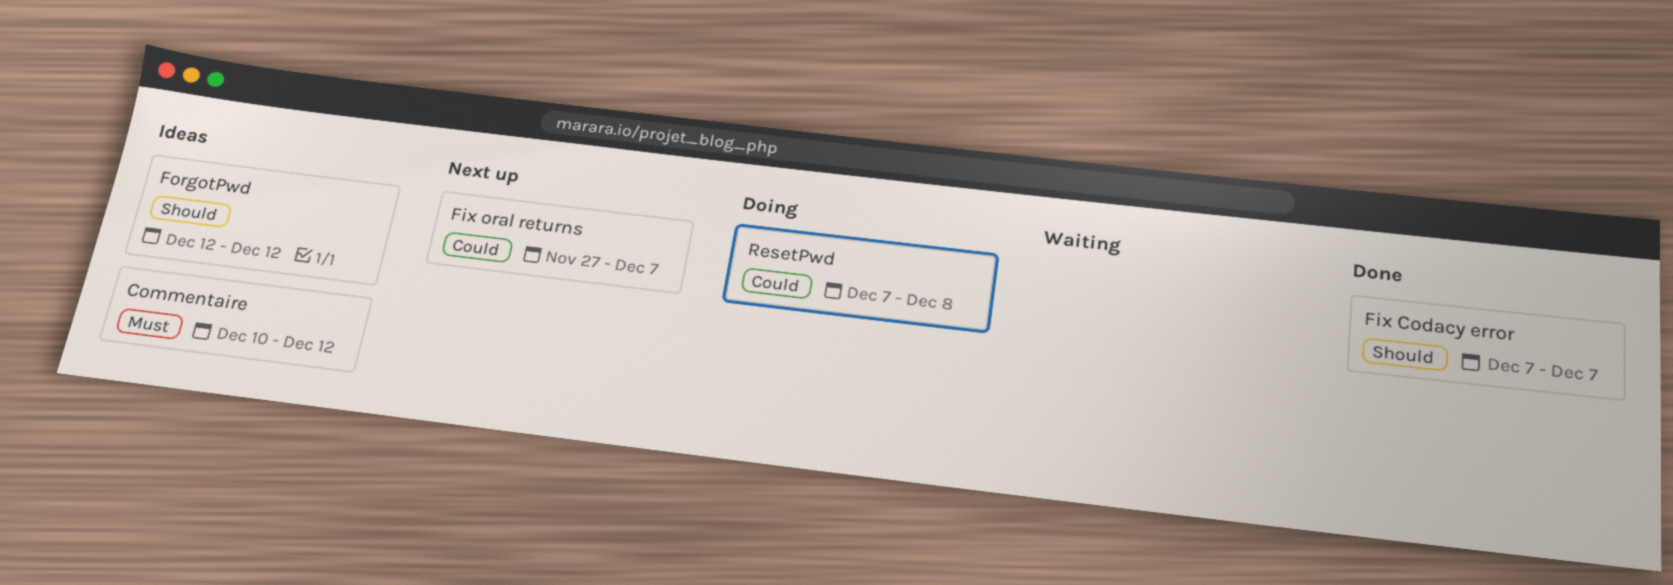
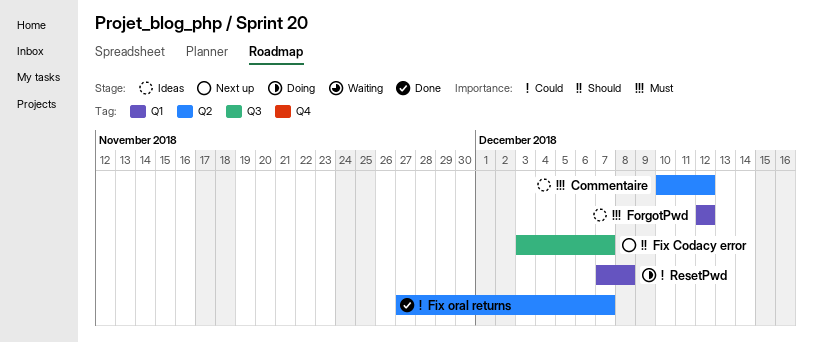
Fix Codacy error, status: Done -> Next up
Fix Codacy error, start: Dec 7 -> Dec 3
Fix oral returns, status: Next up -> Done
ForgotPwd, priority: Should -> Must

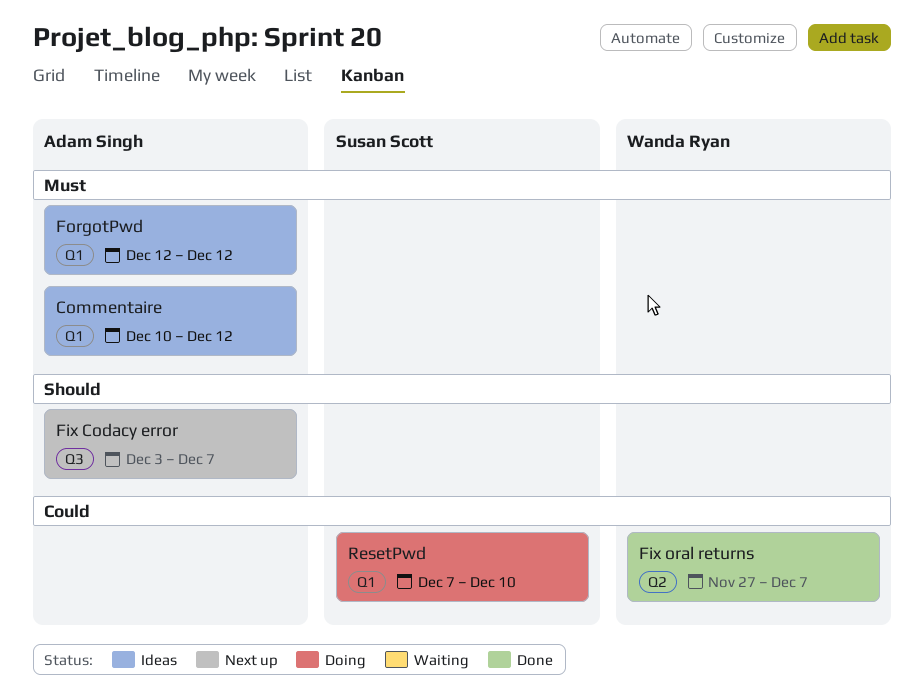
Commentaire, label: Q2 -> Q1
ResetPwd, due: Dec 8 -> Dec 10

